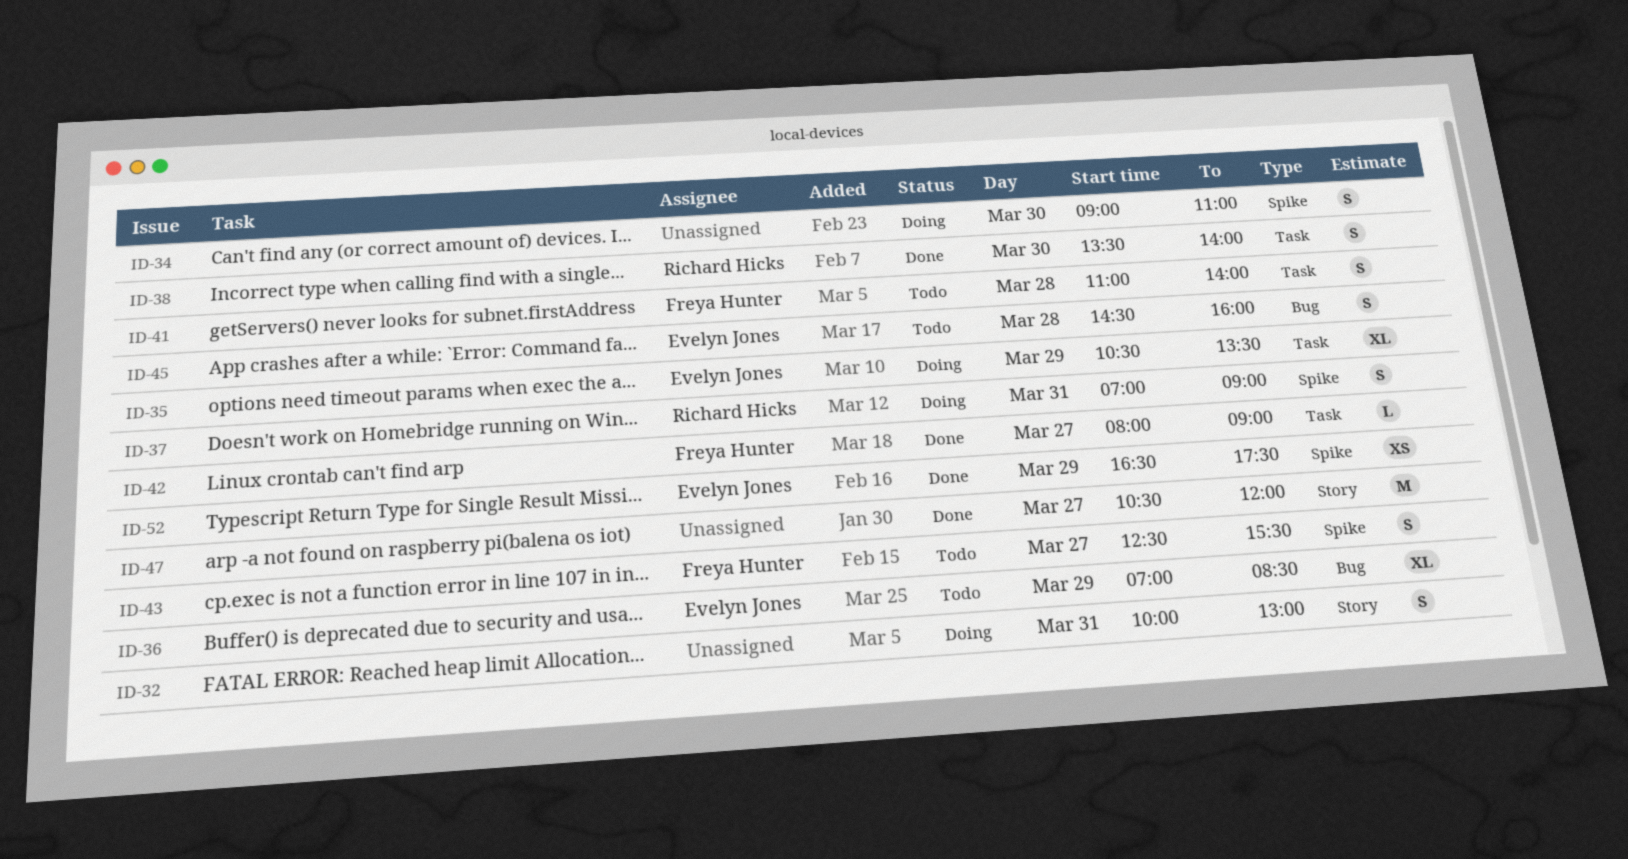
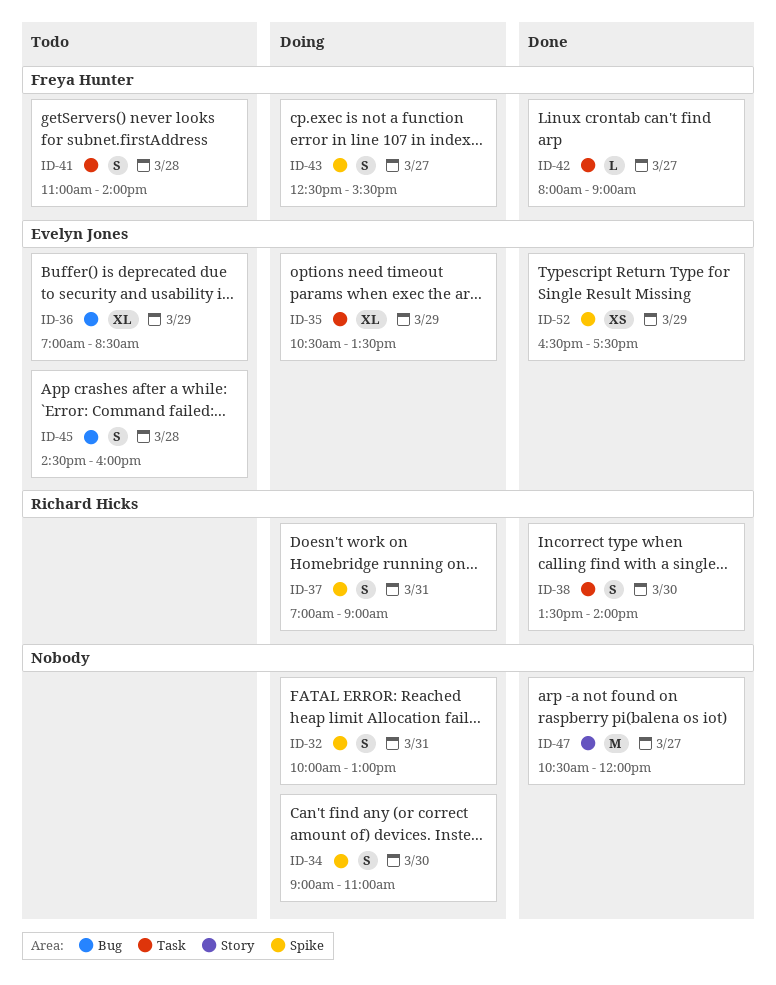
ID-32, label: Story -> Spike
ID-43, status: Todo -> Doing

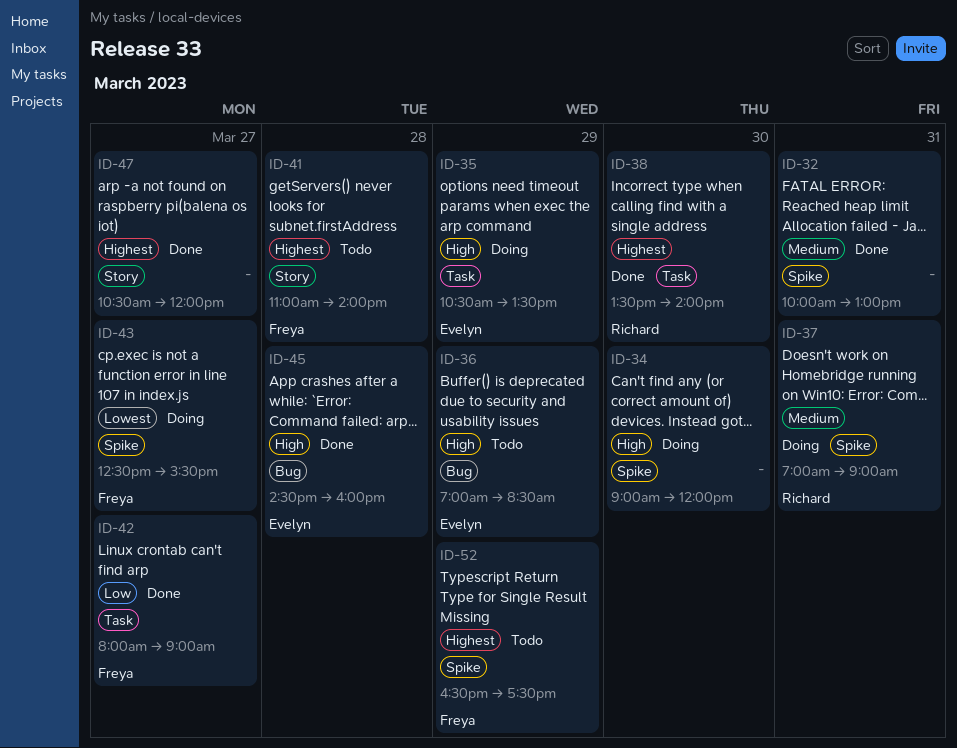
ID-32, status: Doing -> Done
ID-34, ends: 11:00 -> 12:00
ID-41, label: Task -> Story
ID-45, status: Todo -> Done
ID-52, status: Done -> Todo
ID-52, owner: Evelyn Jones -> Freya Hunter

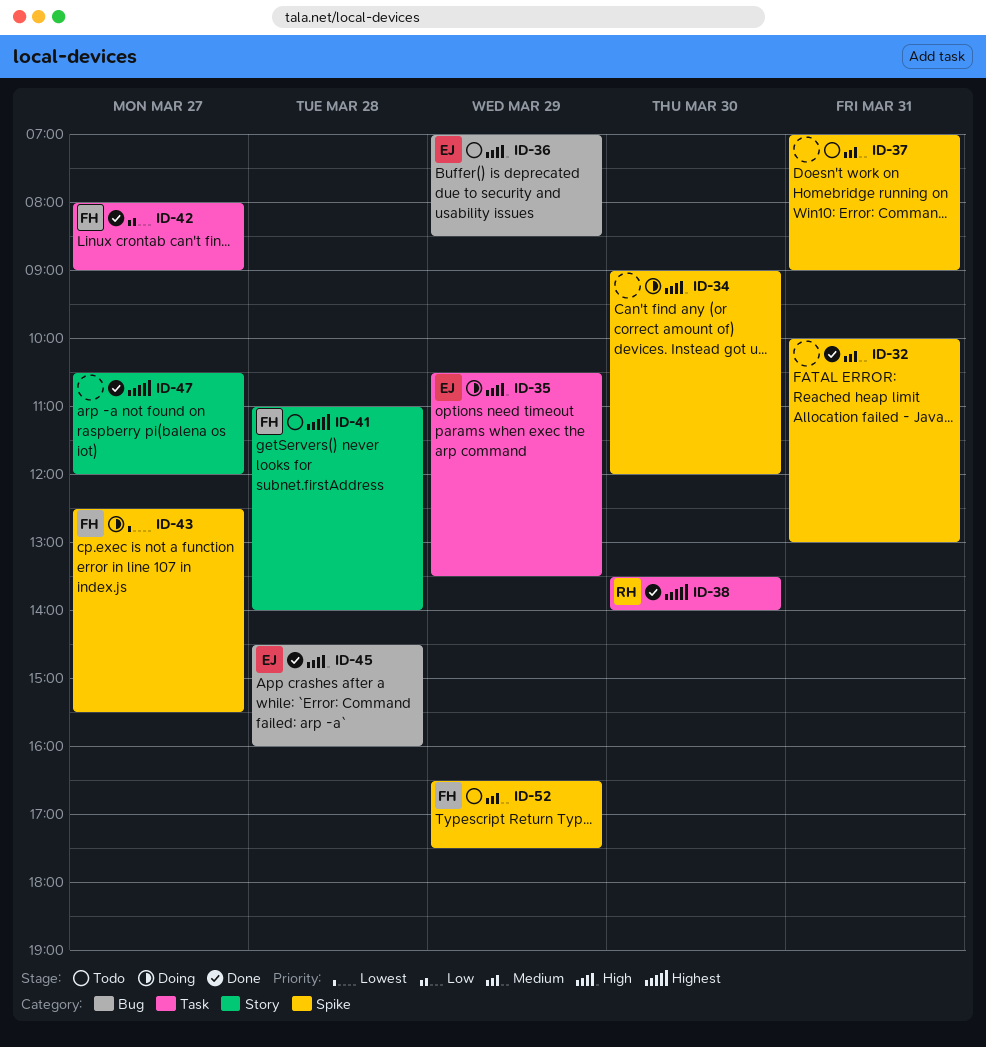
ID-37, status: Doing -> Todo
ID-37, owner: Richard -> none
ID-52, priority: Highest -> Medium

